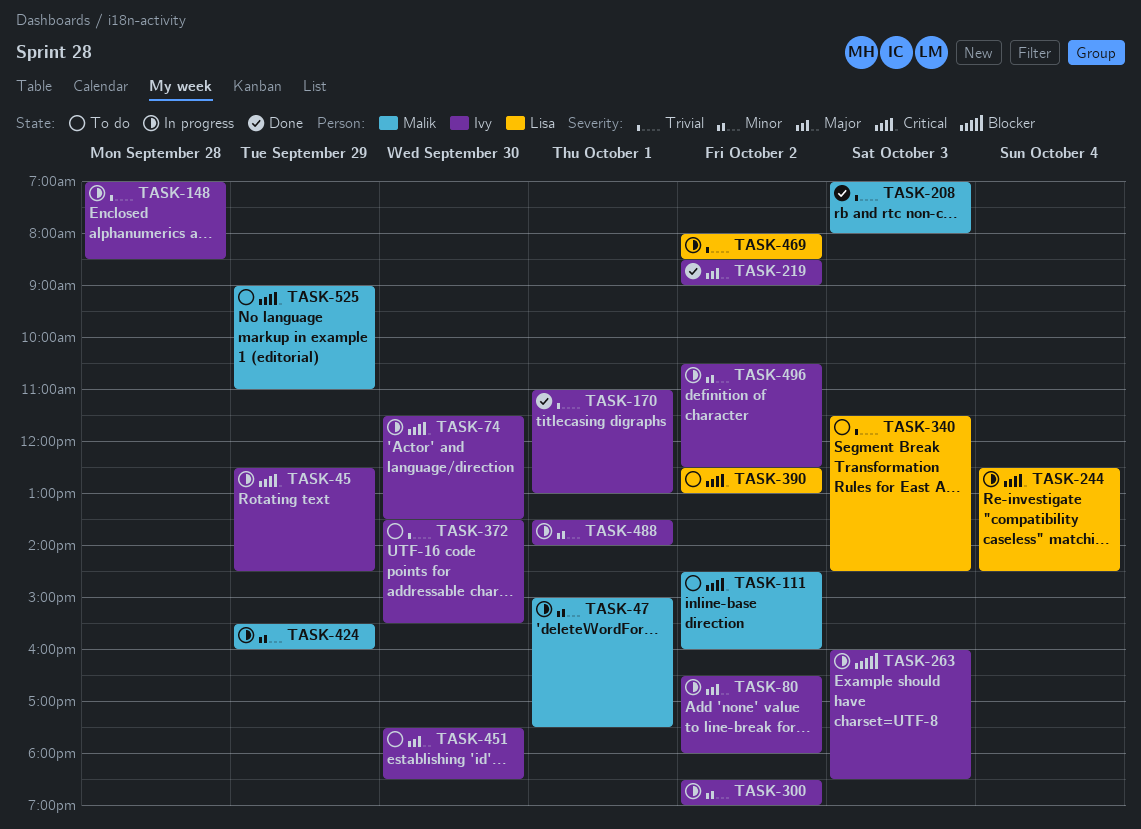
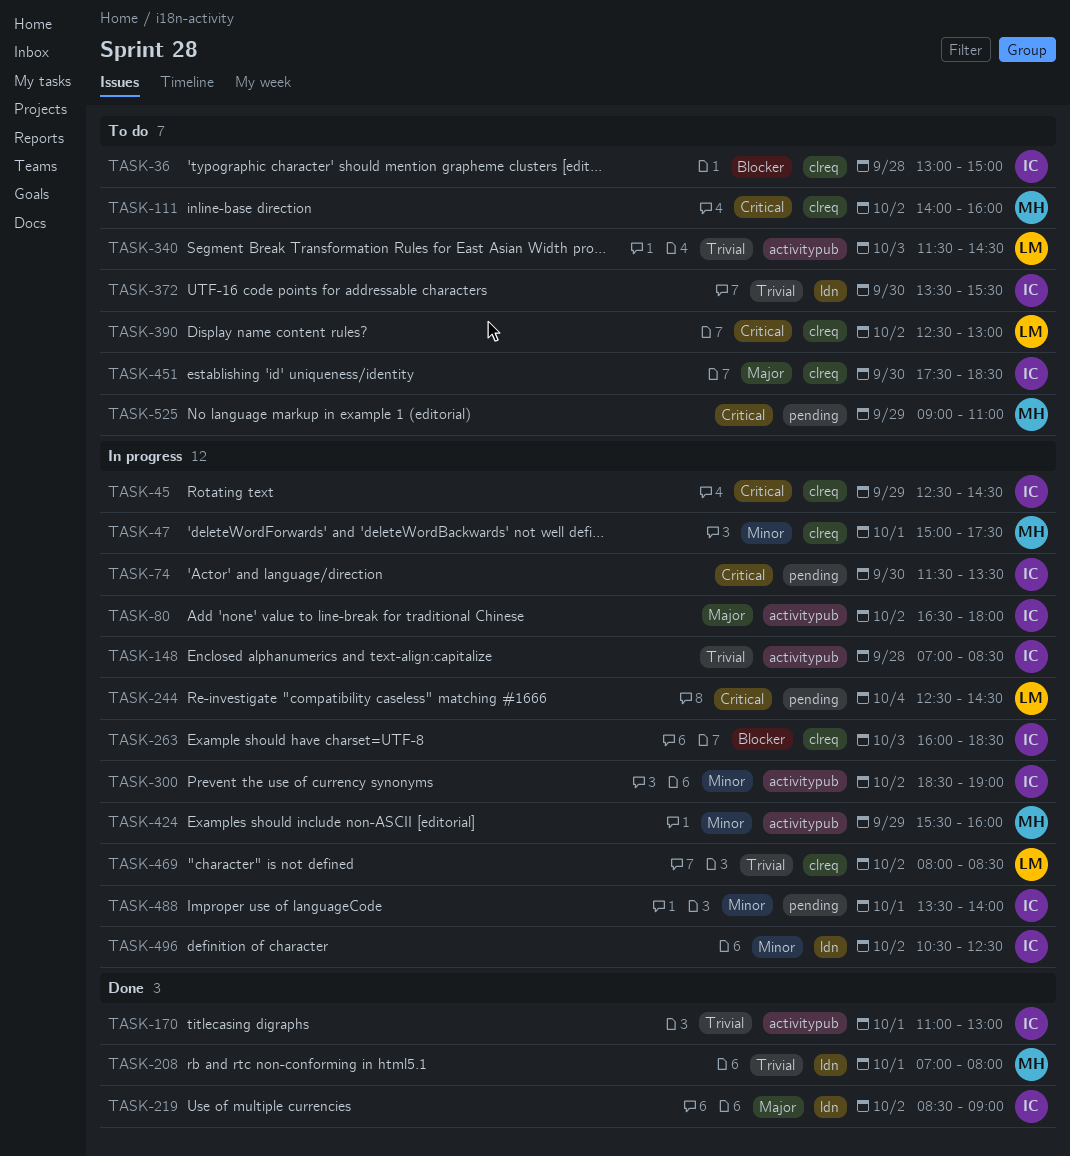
TASK-36: none -> present
TASK-111, begins: 14:30 -> 14:00
TASK-208, day: Oct 3 -> Oct 1

